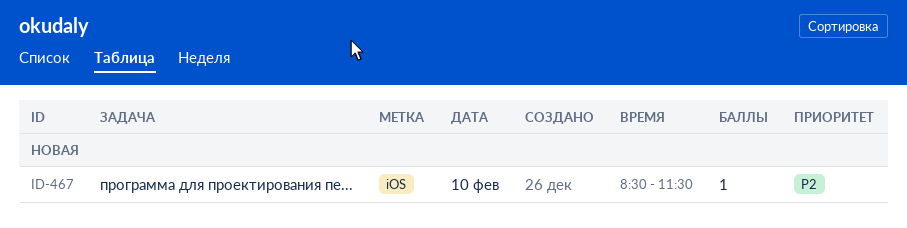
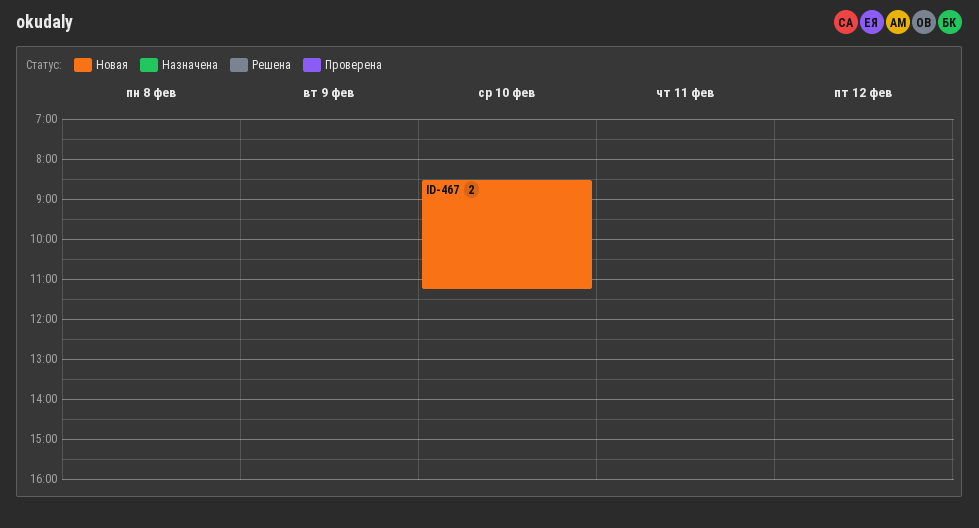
ID-467, estimate: 1 -> 2
ID-467, ends: 11:30 -> 11:15

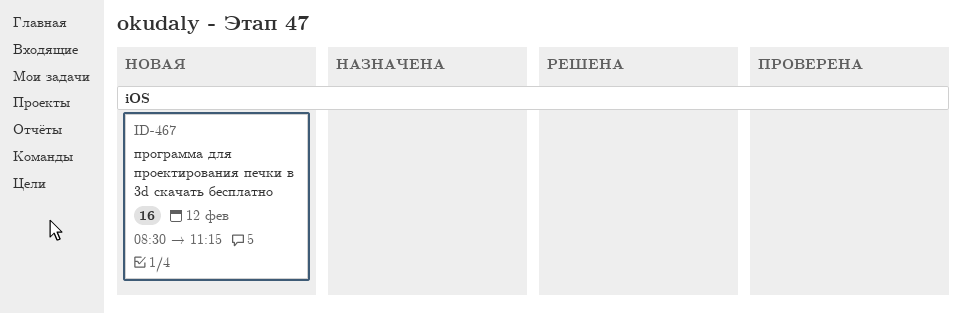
ID-467, estimate: 2 -> 16
ID-467, day: Feb 10 -> Feb 12

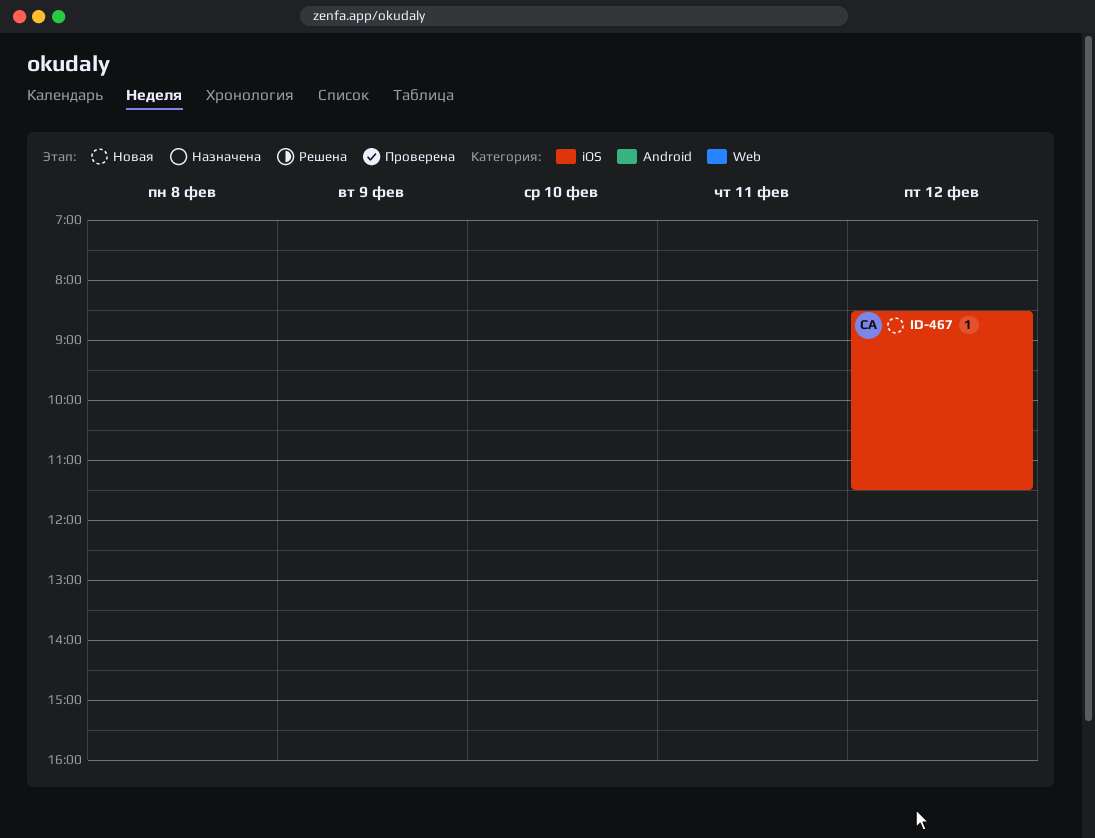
ID-467, estimate: 16 -> 1
ID-467, ends: 11:15 -> 11:30

